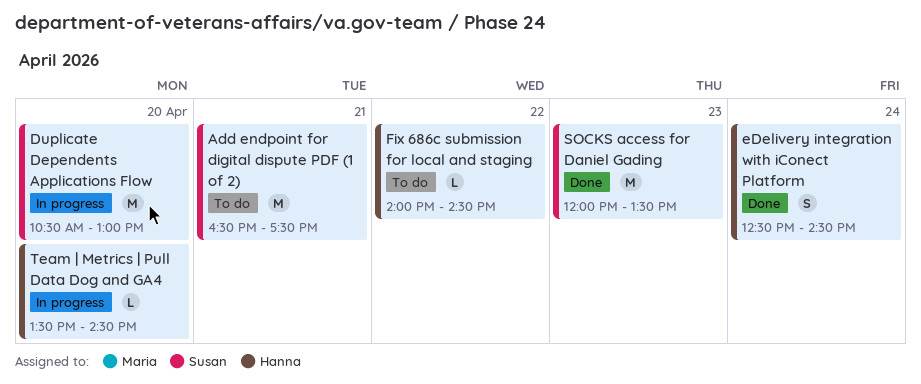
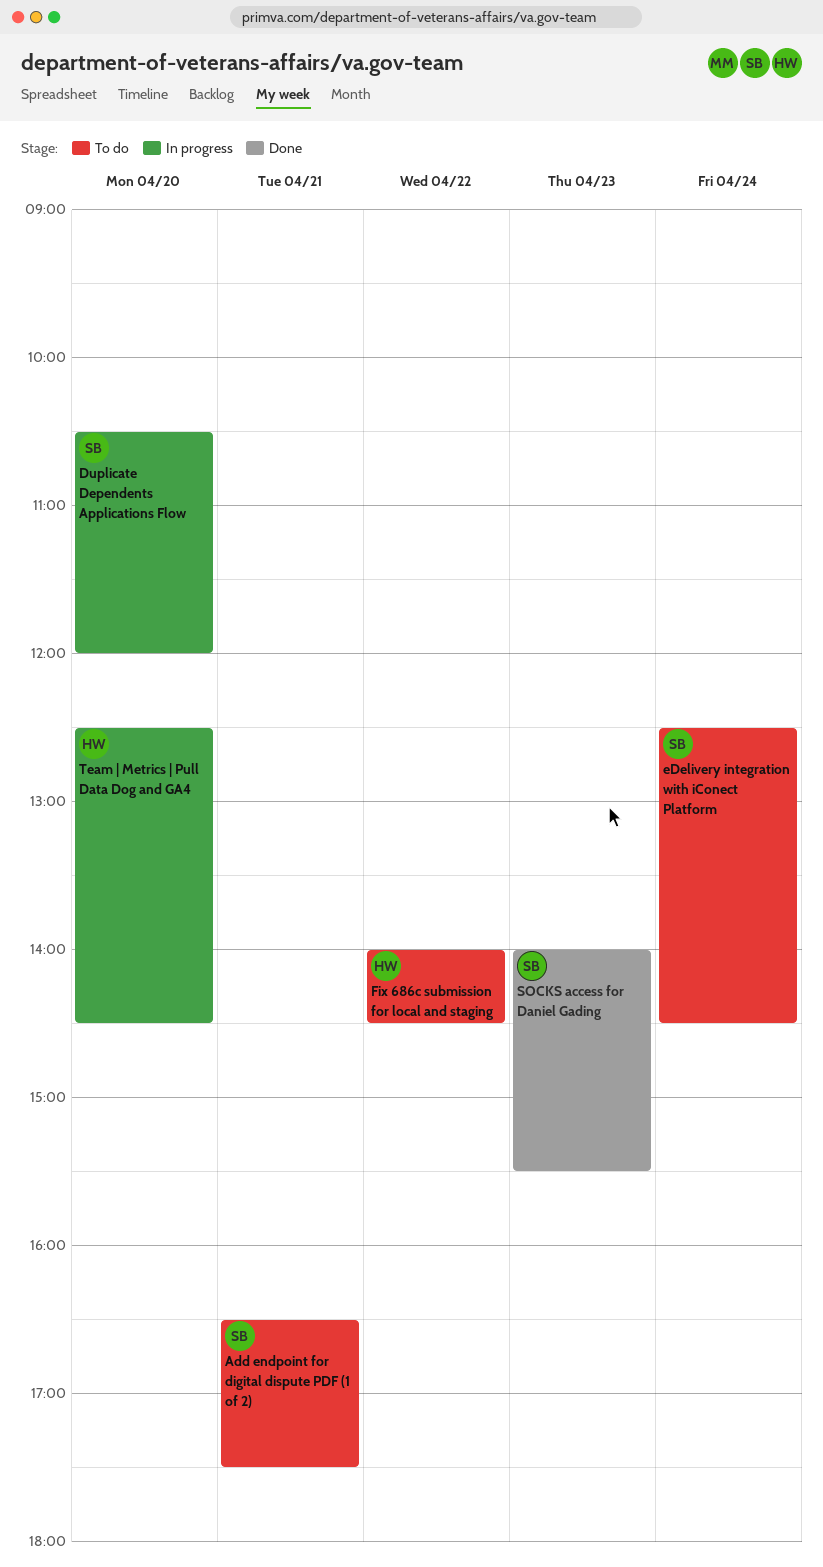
Duplicate Dependents Applications Flow, ends: 13:00 -> 12:00
eDelivery integration with iConect Platform, status: Done -> To do
eDelivery integration with iConect Platform, owner: Hanna -> Susan
SOCKS access for Daniel Gading, begins: 12:00 -> 14:00
SOCKS access for Daniel Gading, ends: 13:30 -> 15:30
Team | Metrics | Pull Data Dog and GA4, begins: 13:30 -> 12:30

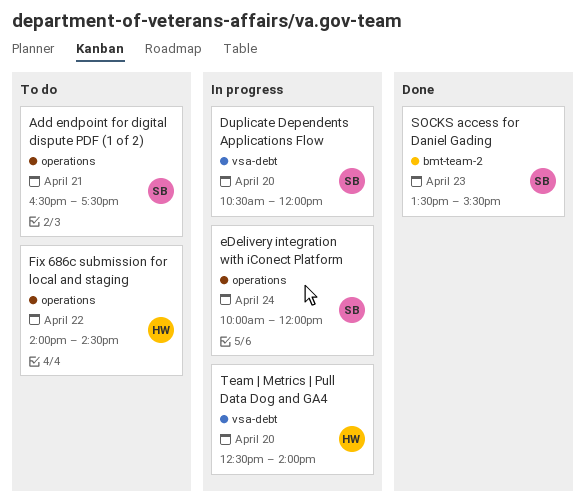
eDelivery integration with iConect Platform, status: To do -> In progress
eDelivery integration with iConect Platform, begins: 12:30 -> 10:00
eDelivery integration with iConect Platform, ends: 14:30 -> 12:00
SOCKS access for Daniel Gading, begins: 14:00 -> 13:30
Team | Metrics | Pull Data Dog and GA4, ends: 14:30 -> 14:00

